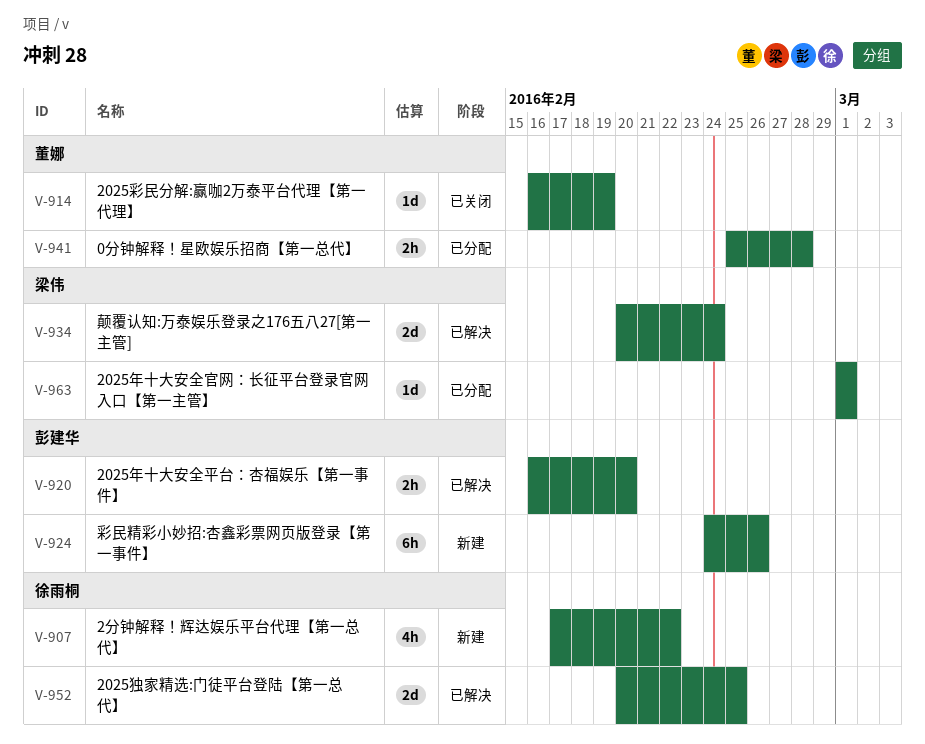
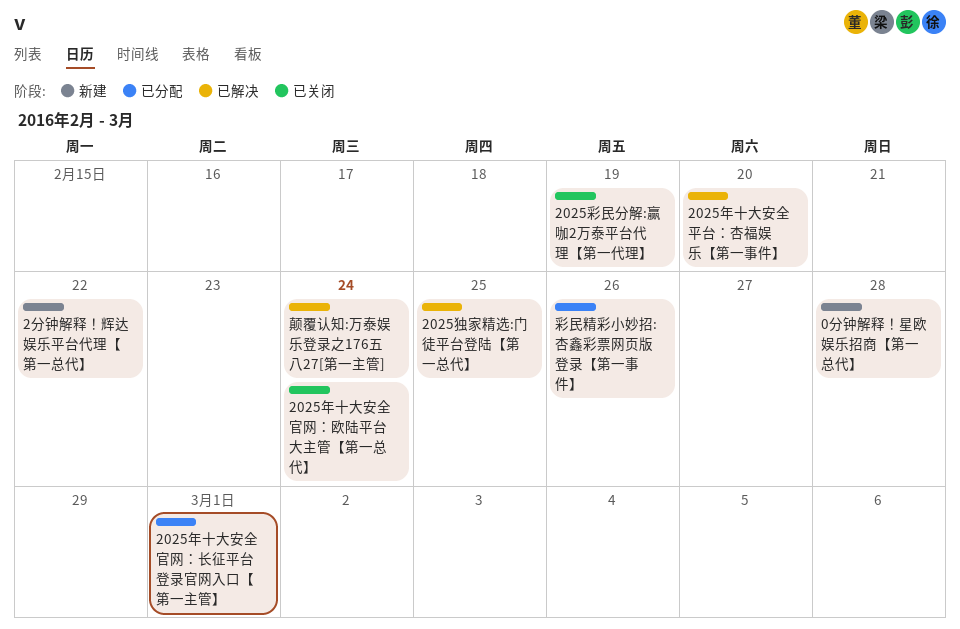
0分钟解释！星欧娱乐招商【第一总代】, status: 已分配 -> 新建
2025年十大安全官网：欧陆平台大主管【第一总代】: none -> present
彩民精彩小妙招:杏鑫彩票网页版登录【第一事件】, status: 新建 -> 已分配

